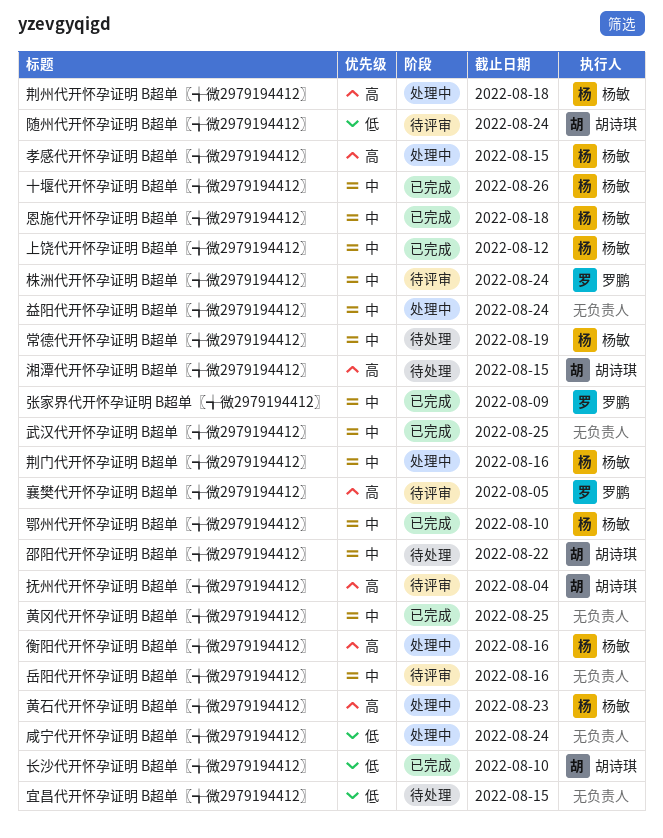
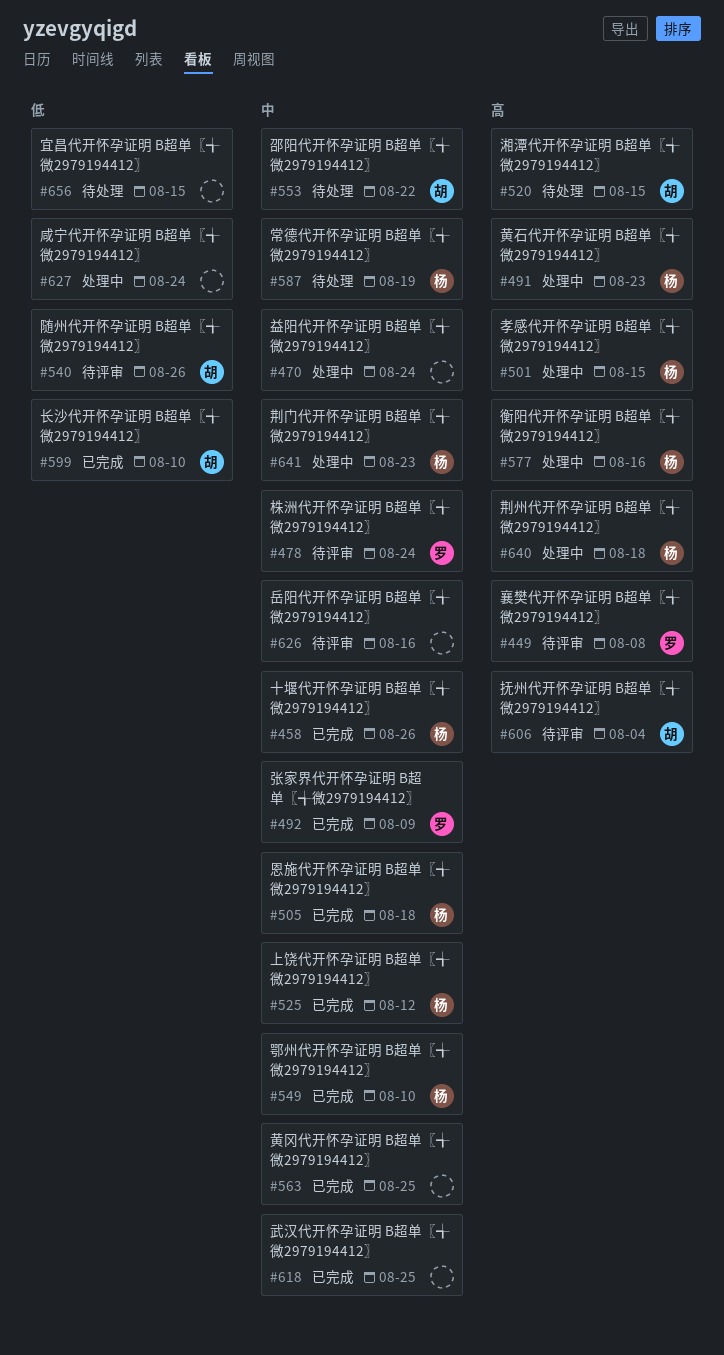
荆门代开怀孕证明 B超单〖╅微2979194412〗, due: Aug 16 -> Aug 23
襄樊代开怀孕证明 B超单〖╅微2979194412〗, due: Aug 5 -> Aug 8
随州代开怀孕证明 B超单〖╅微2979194412〗, due: Aug 24 -> Aug 26

